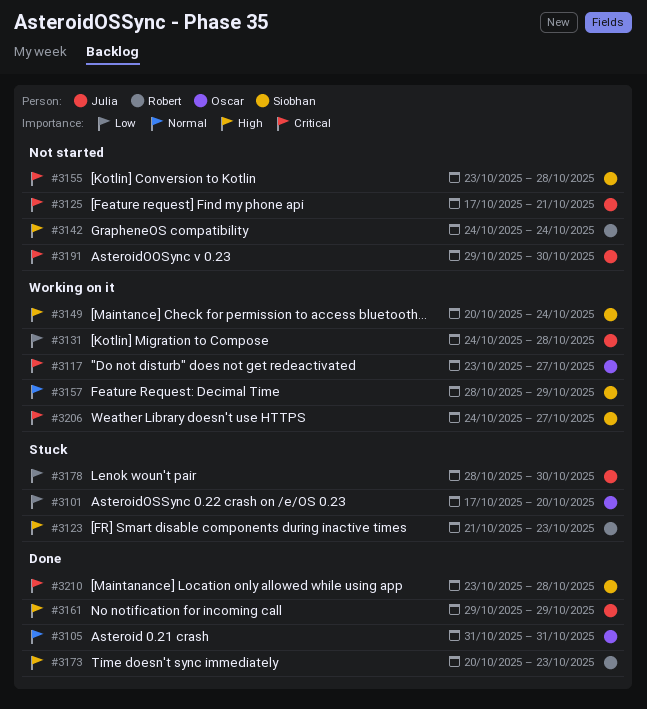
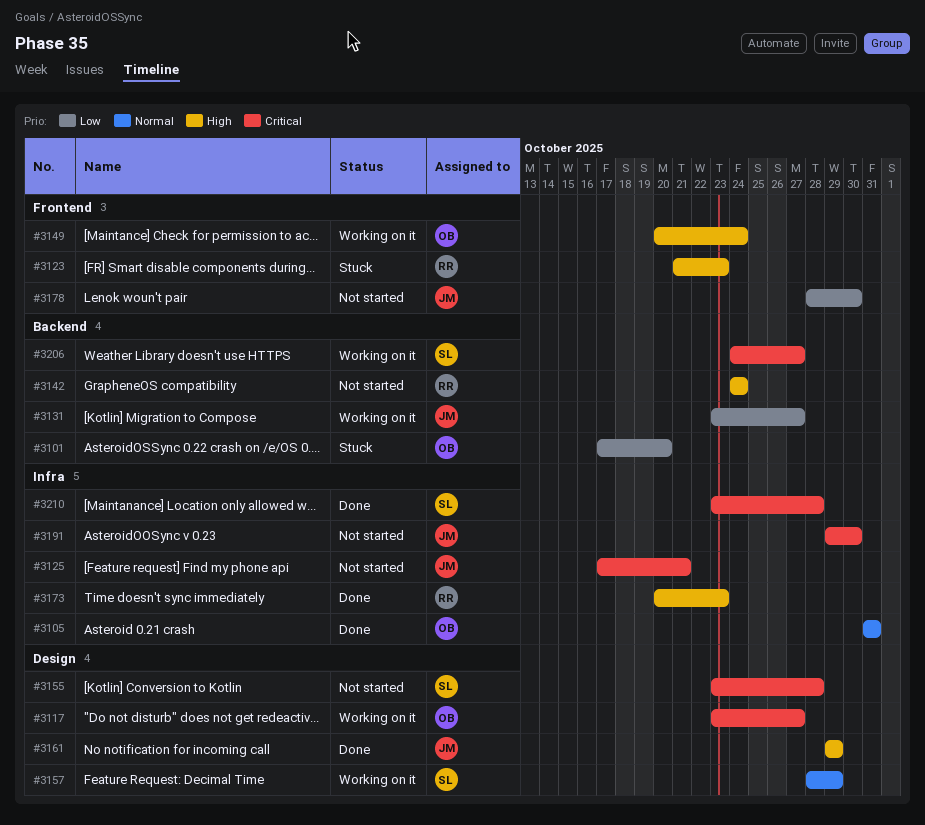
#3131, start: Oct 24 -> Oct 23
#3131, due: Oct 28 -> Oct 27
#3149, owner: Siobhan -> Oscar
#3178, status: Stuck -> Not started

